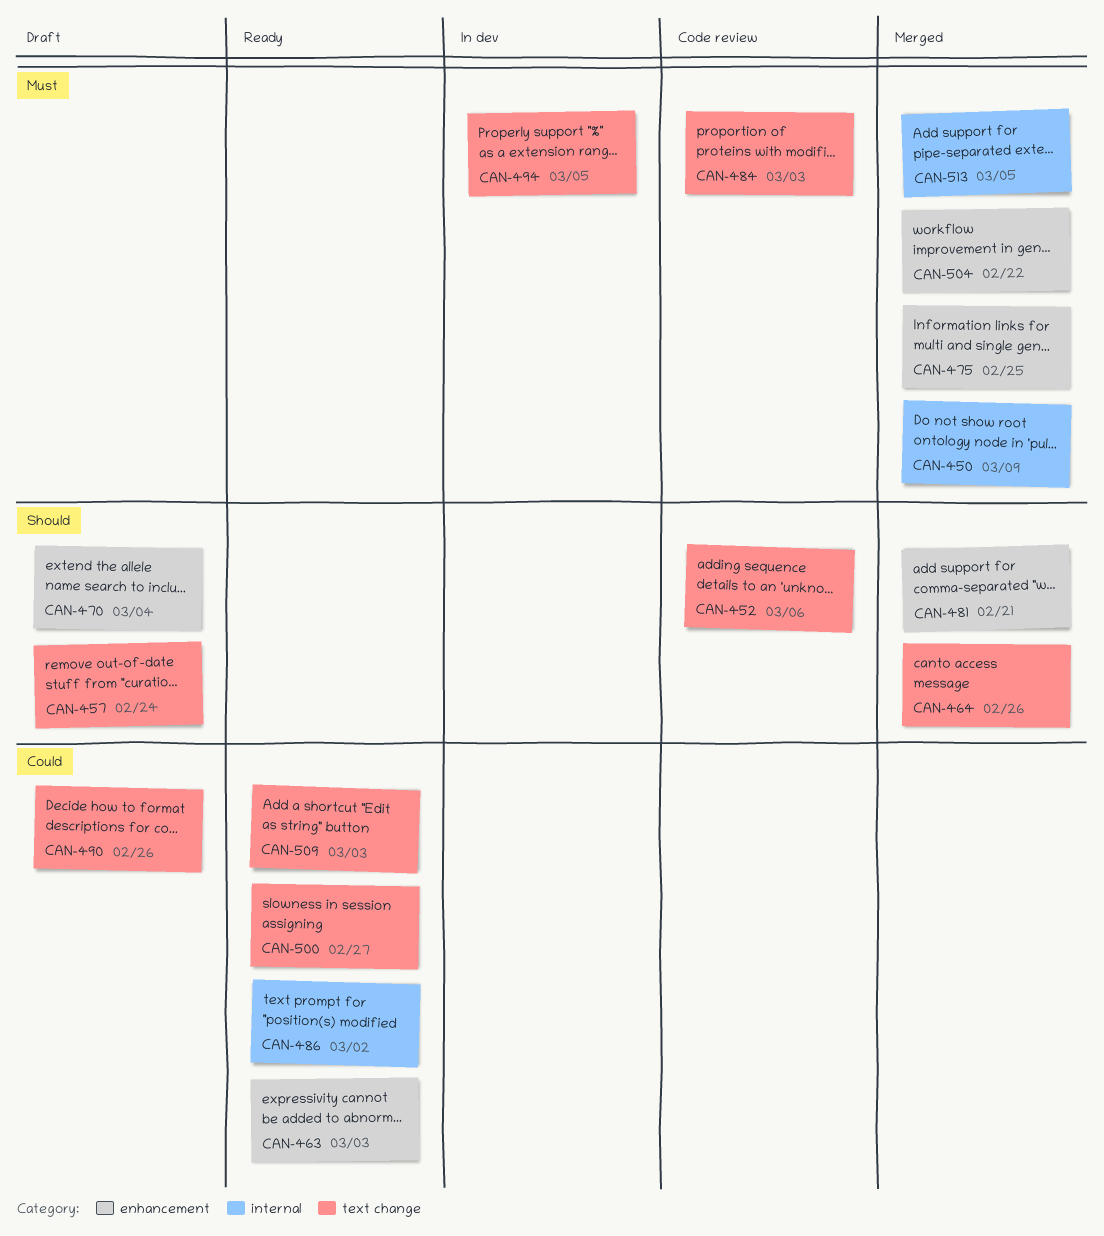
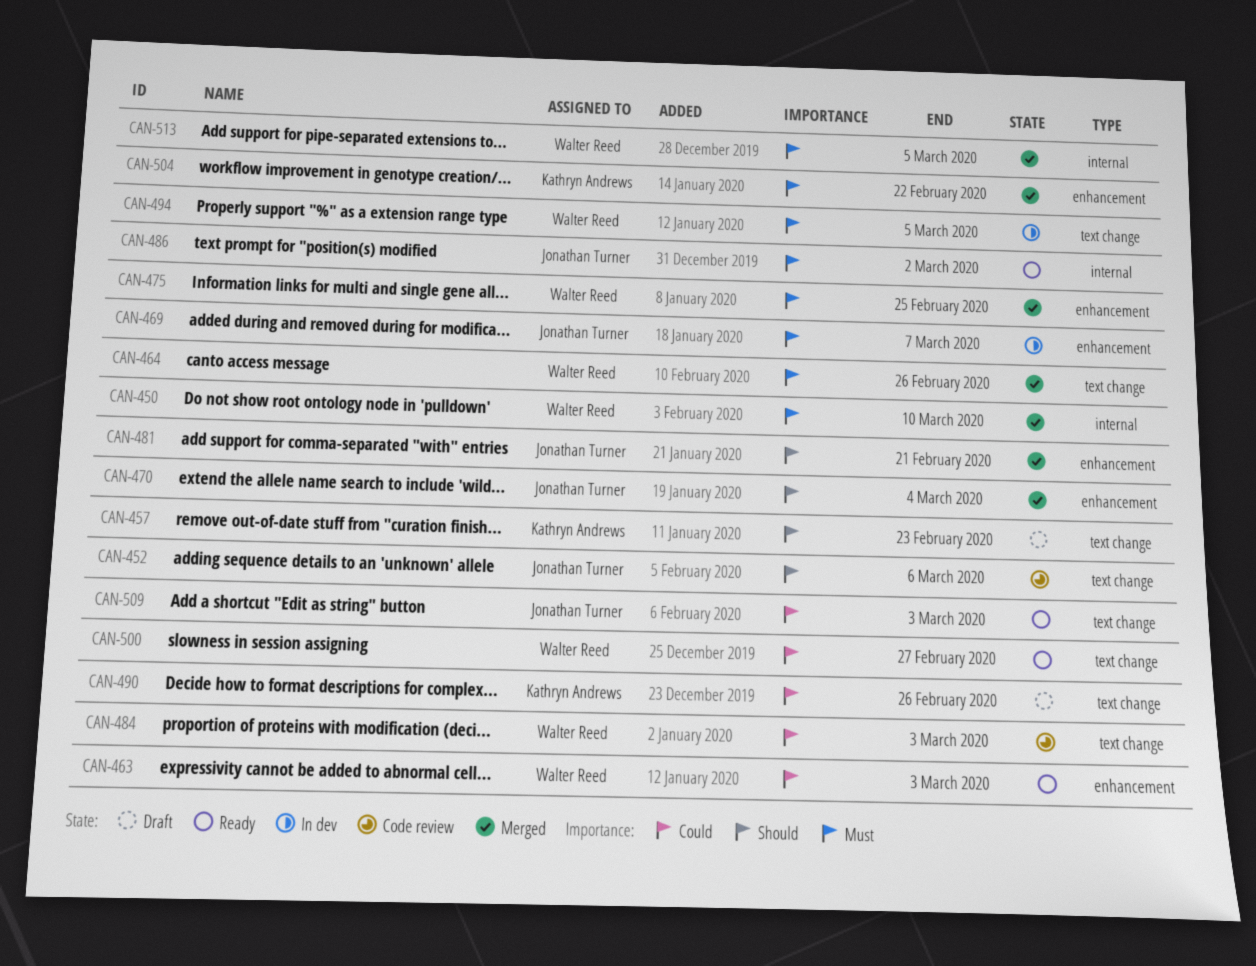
CAN-450, due: Mar 9 -> Mar 10
CAN-457, due: Feb 24 -> Feb 23
CAN-464, priority: Should -> Must
CAN-469: none -> present
CAN-470, status: Draft -> Merged
CAN-484, priority: Must -> Could
CAN-486, priority: Could -> Must

